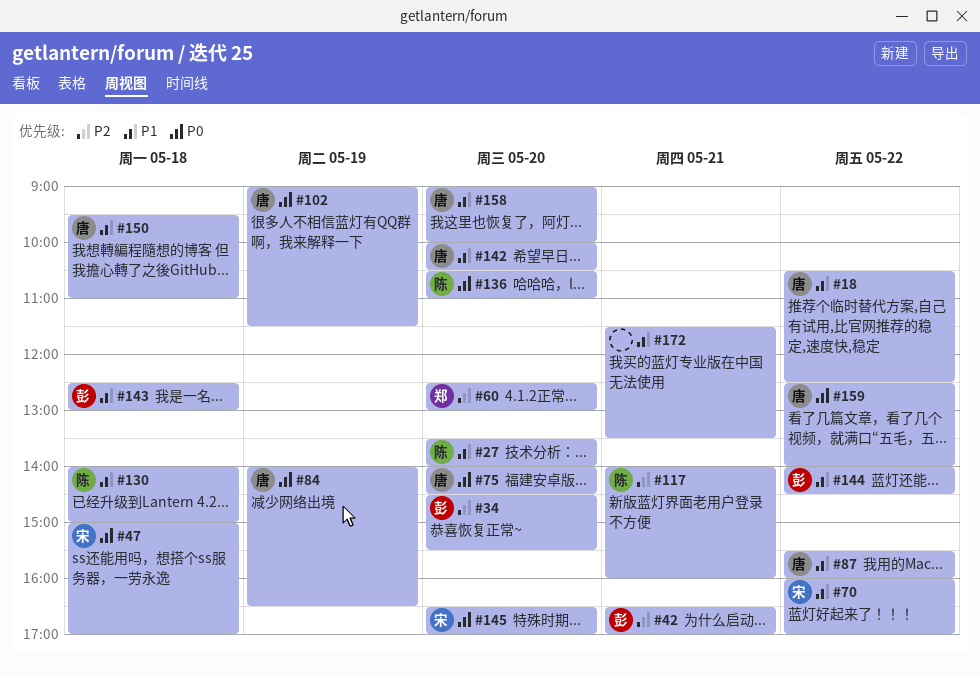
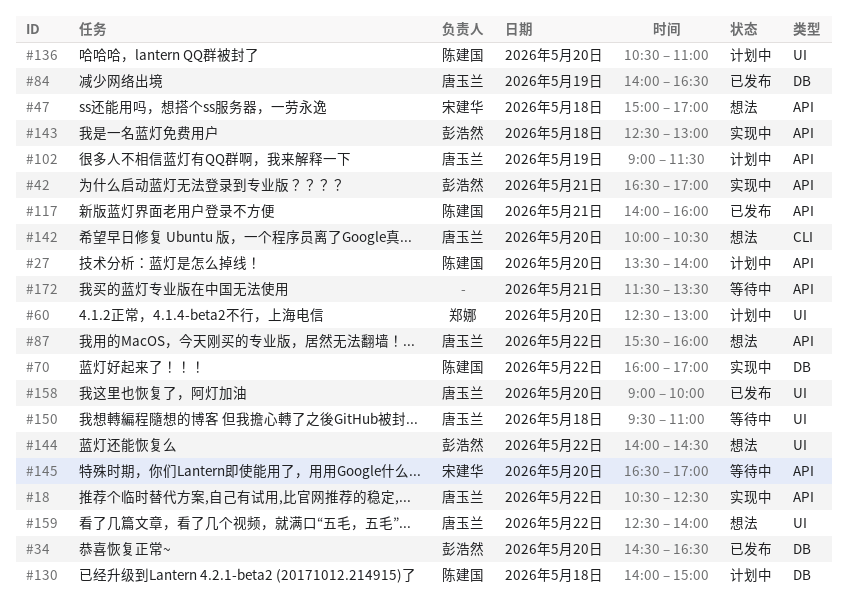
#34, ends: 15:30 -> 16:30
#70, owner: 宋建华 -> 陈建国
#75: present -> none

